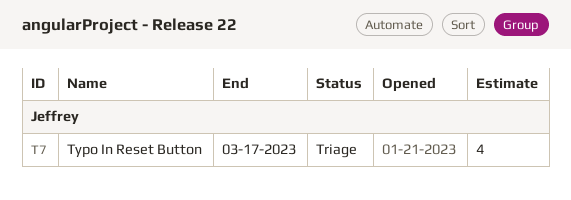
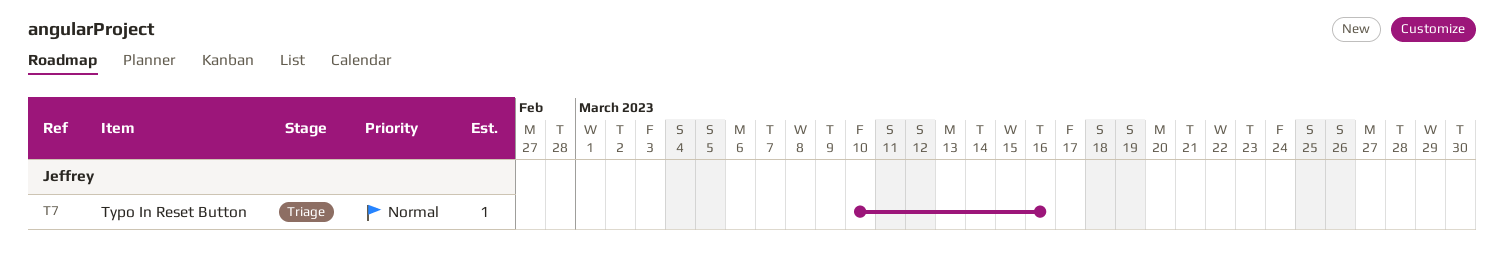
T7, estimate: 4 -> 1
T7, due: Mar 17 -> Mar 16

